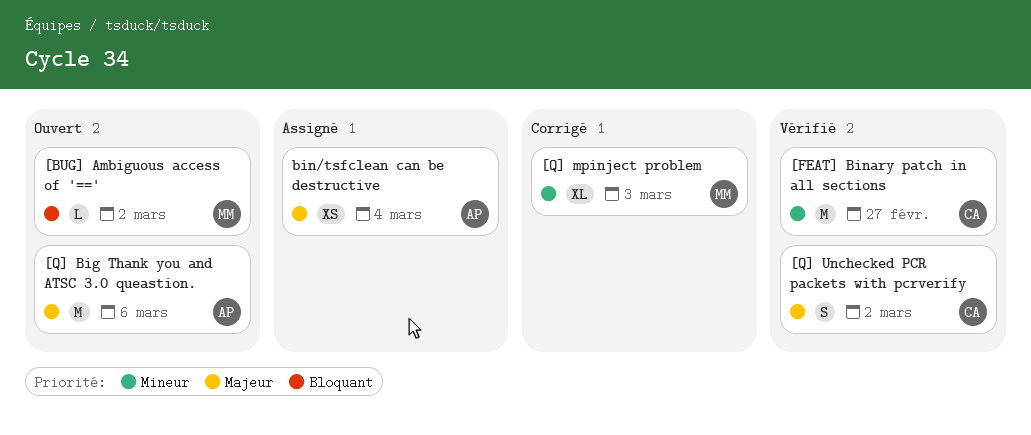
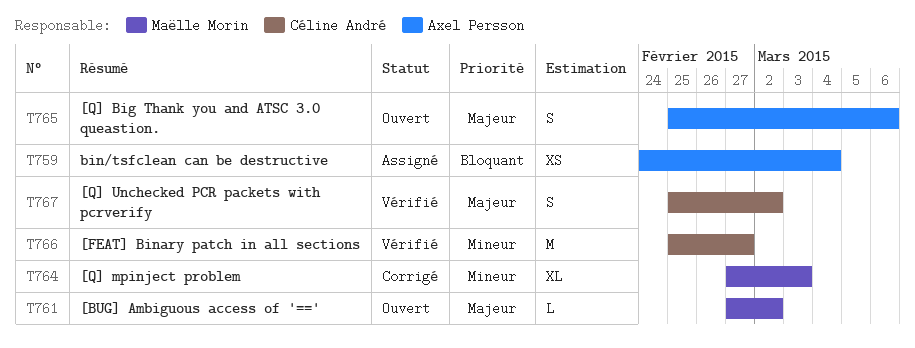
[BUG] Ambiguous access of '==', priority: Bloquant -> Majeur
[Q] Big Thank you and ATSC 3.0 queastion., estimate: M -> S
bin/tsfclean can be destructive, priority: Majeur -> Bloquant

